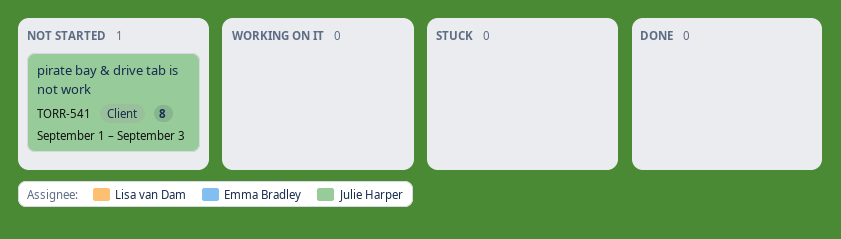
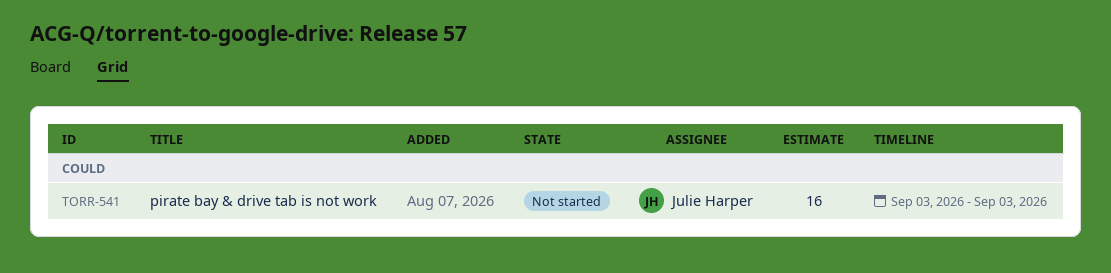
TORR-541, estimate: 8 -> 16
TORR-541, start: Sep 1 -> Sep 3

